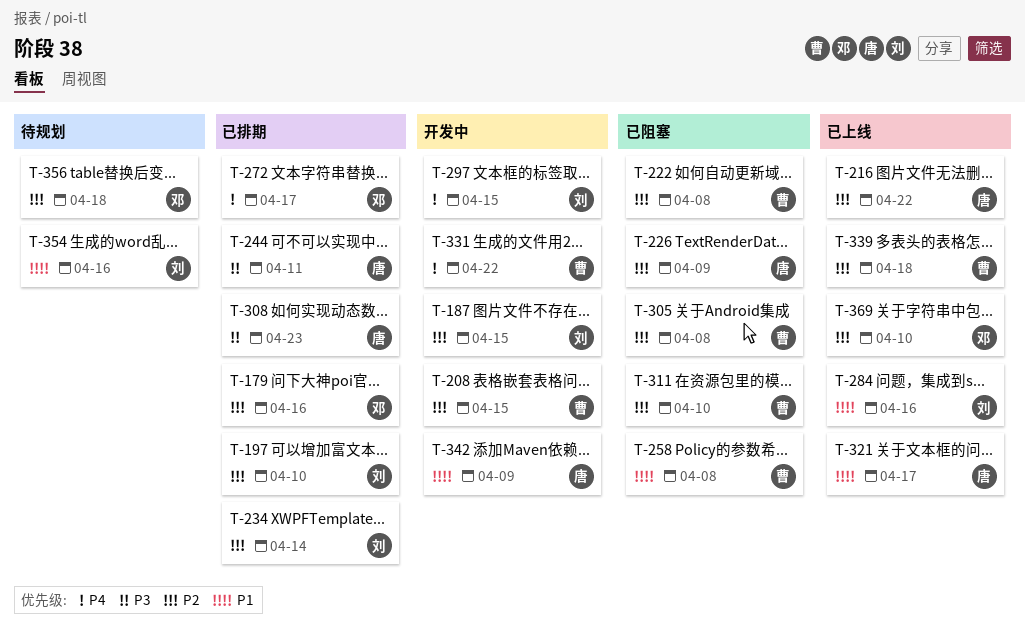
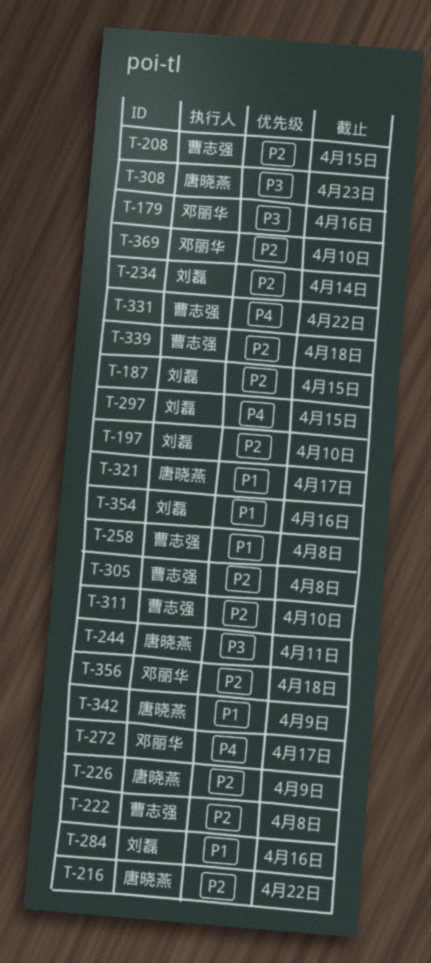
T-179, priority: P2 -> P3

